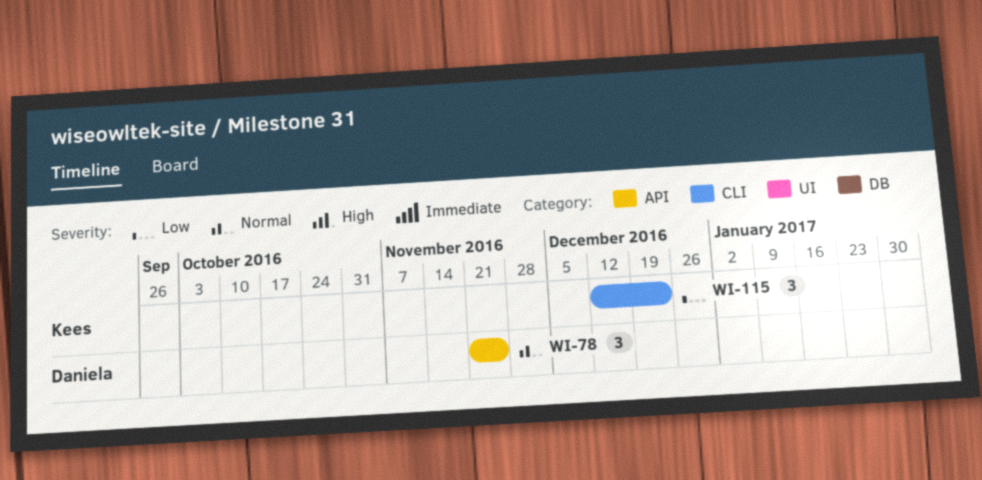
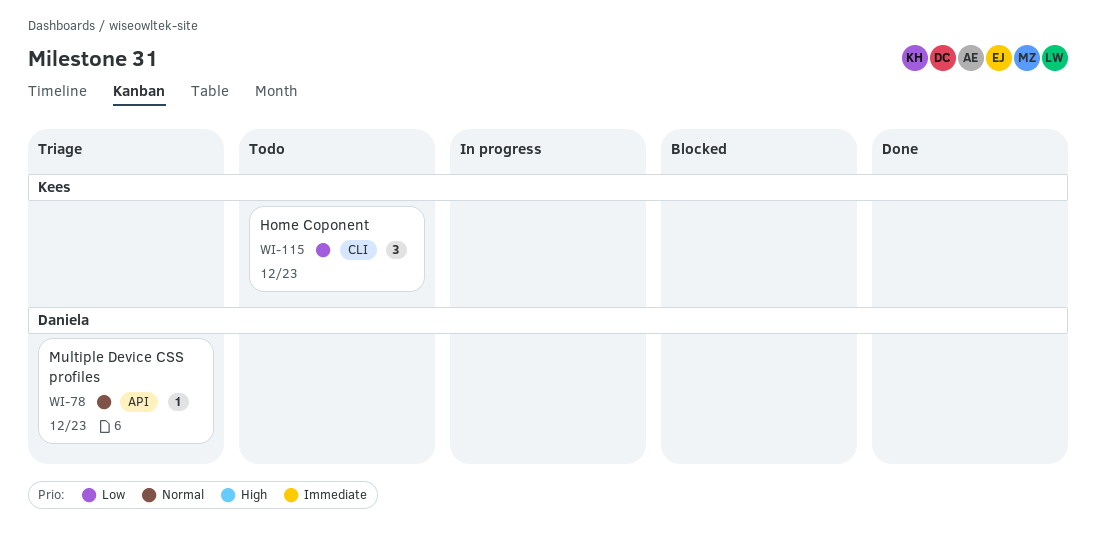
WI-78, estimate: 3 -> 1
WI-78, due: Nov 25 -> Dec 23

